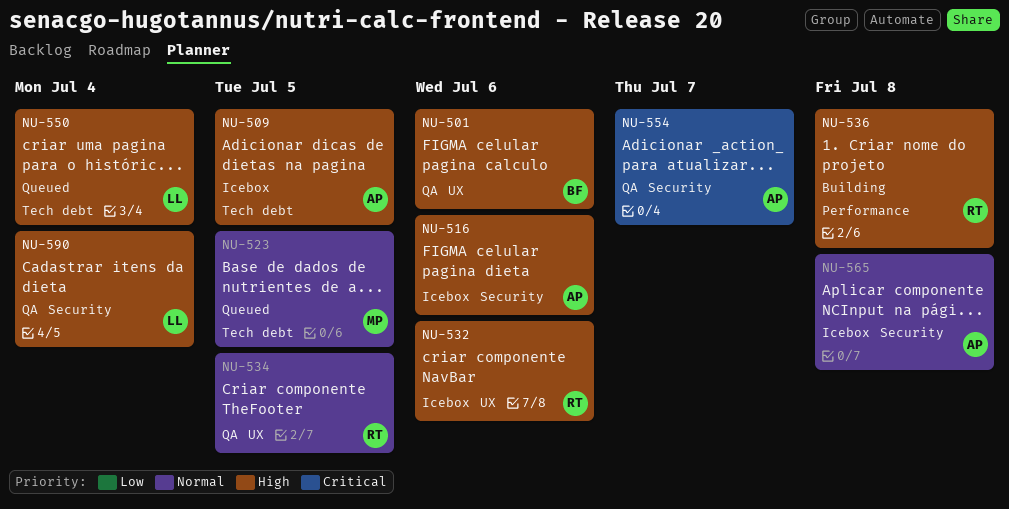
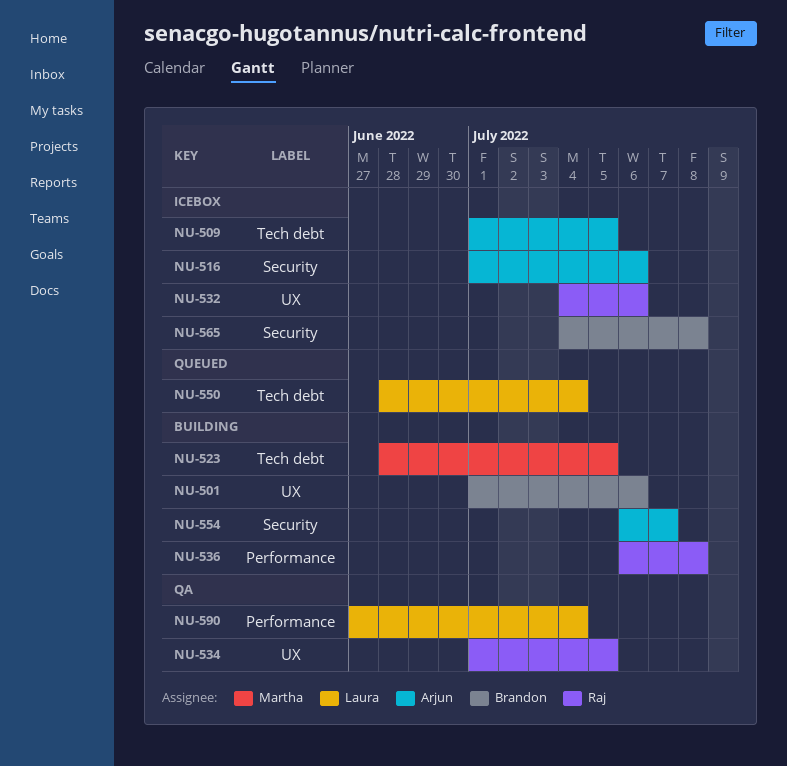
NU-501, status: QA -> Building
NU-523, status: Queued -> Building
NU-554, status: QA -> Building
NU-565, owner: Arjun -> Brandon
NU-590, label: Security -> Performance

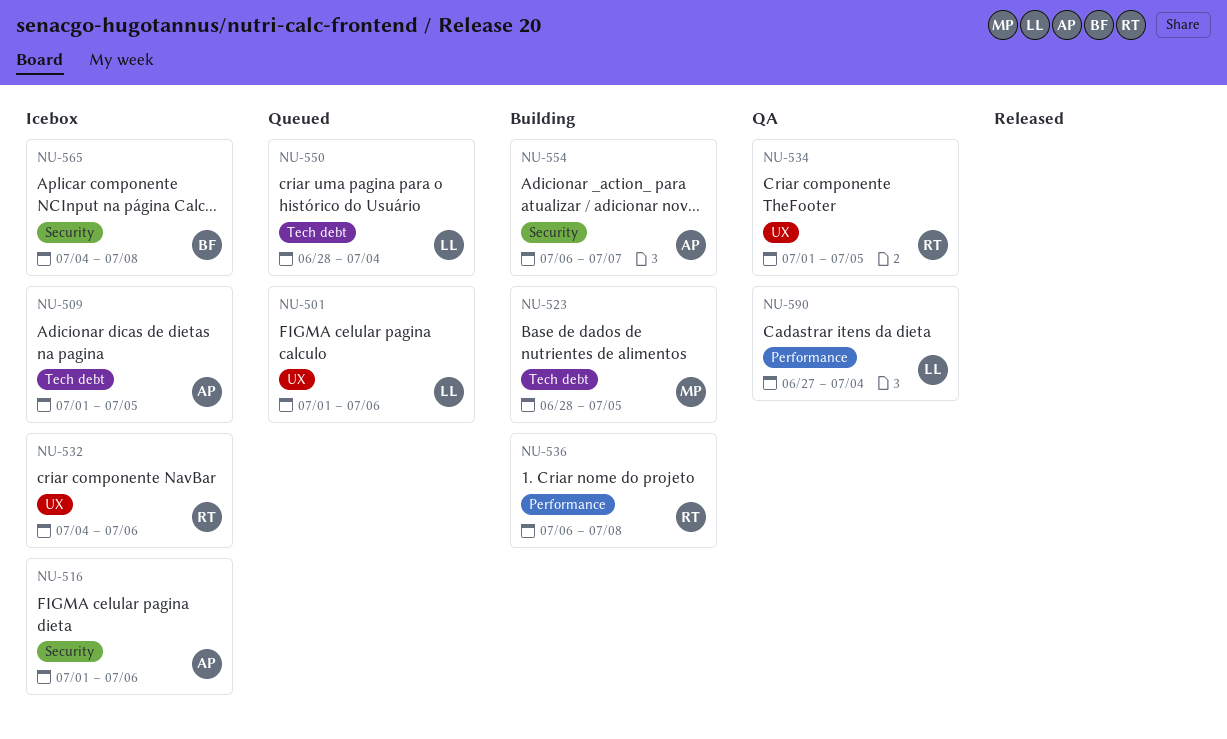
NU-501, status: Building -> Queued
NU-501, owner: Brandon -> Laura

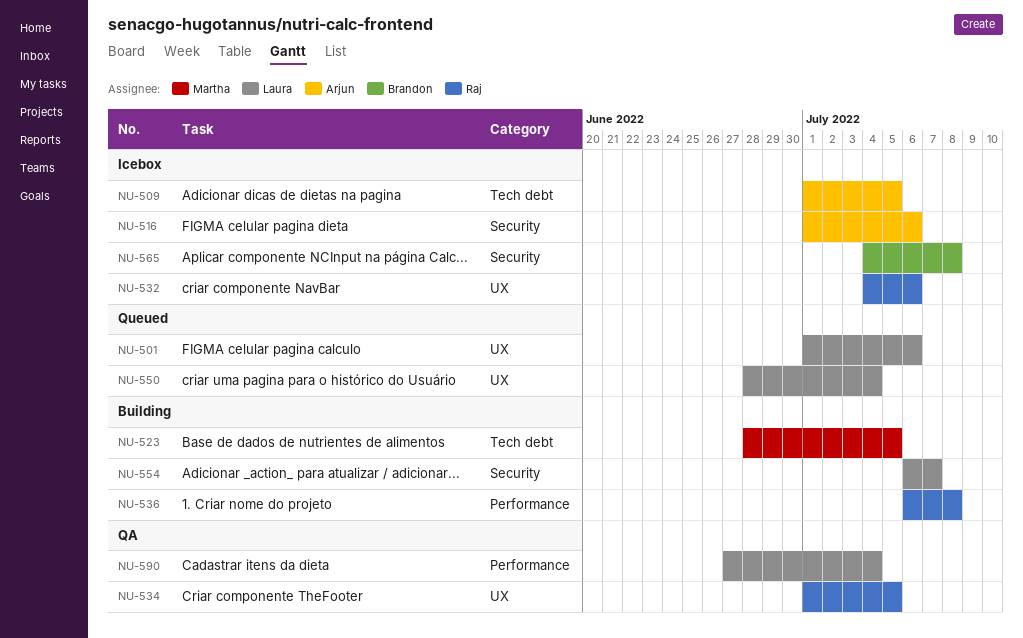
NU-550, label: Tech debt -> UX
NU-554, owner: Arjun -> Laura

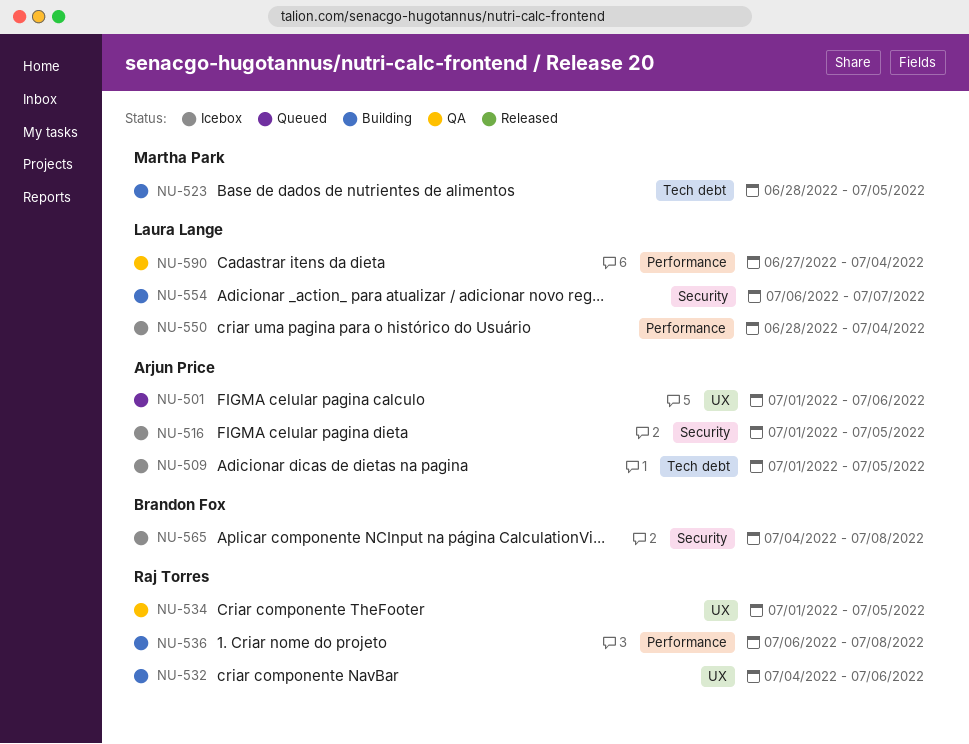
NU-501, owner: Laura Lange -> Arjun Price
NU-516, due: Jul 6 -> Jul 5
NU-532, status: Icebox -> Building
NU-550, status: Queued -> Icebox
NU-550, label: UX -> Performance

